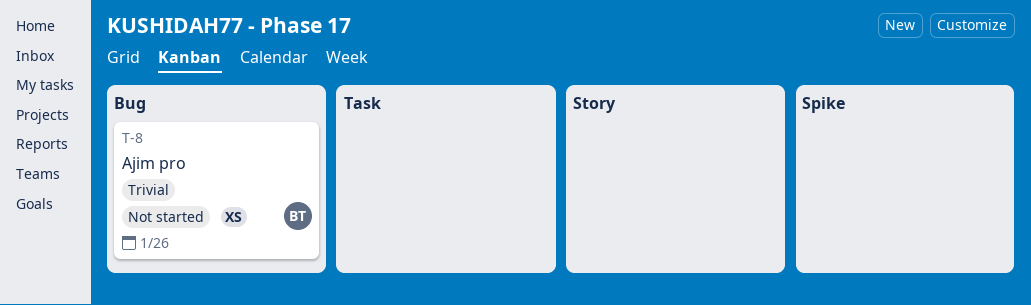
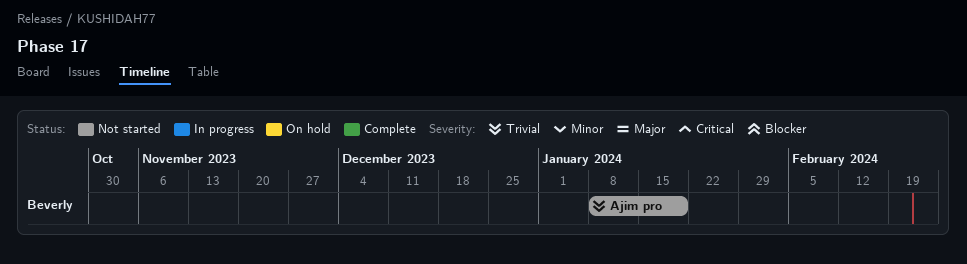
Ajim pro, due: Jan 26 -> Jan 19

